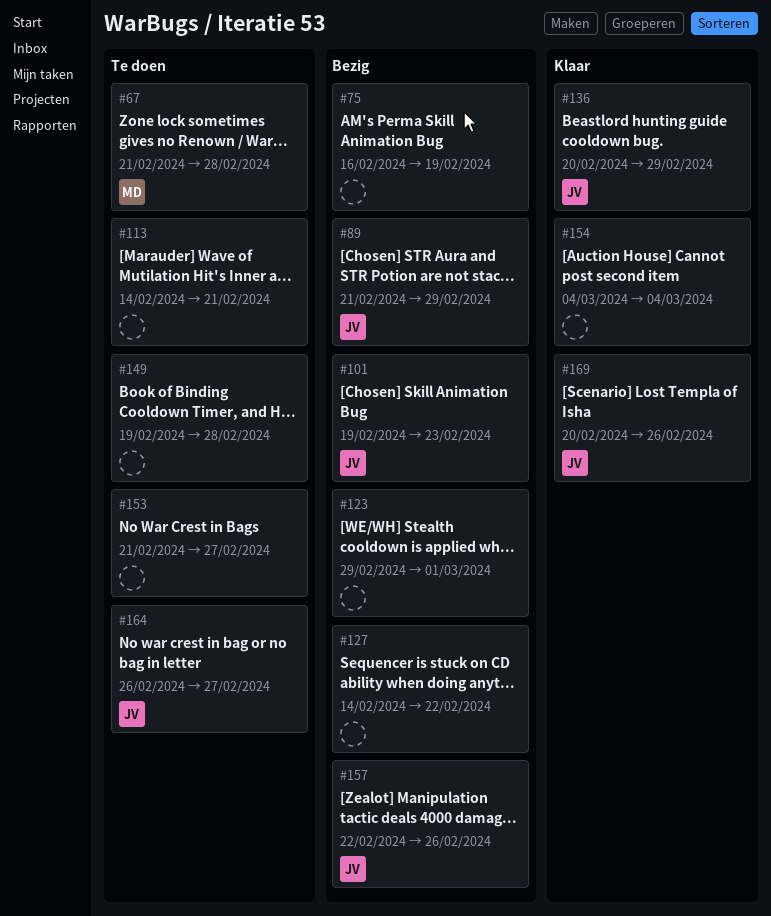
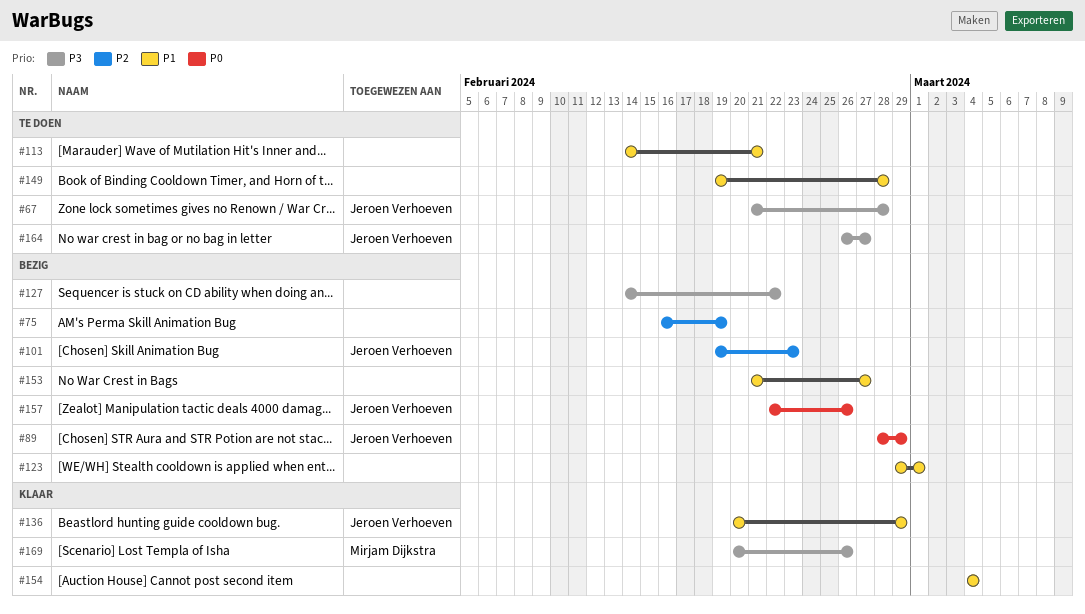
#67, owner: Mirjam Dijkstra -> Jeroen Verhoeven
#89, start: Feb 21 -> Feb 28
#153, status: Te doen -> Bezig
#169, owner: Jeroen Verhoeven -> Mirjam Dijkstra

